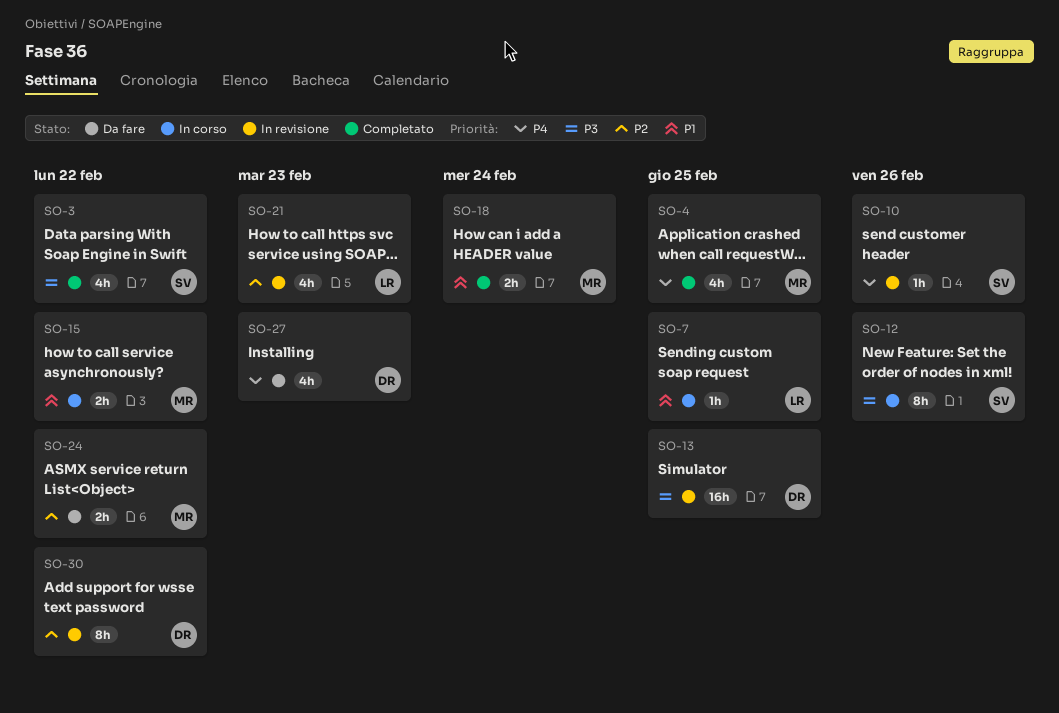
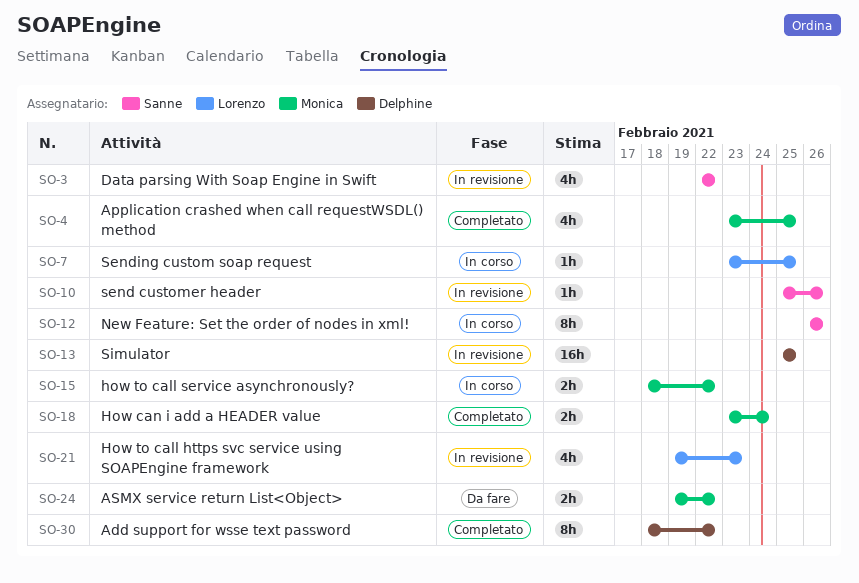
SO-3, status: Completato -> In revisione
SO-27: present -> none
SO-30, status: In revisione -> Completato

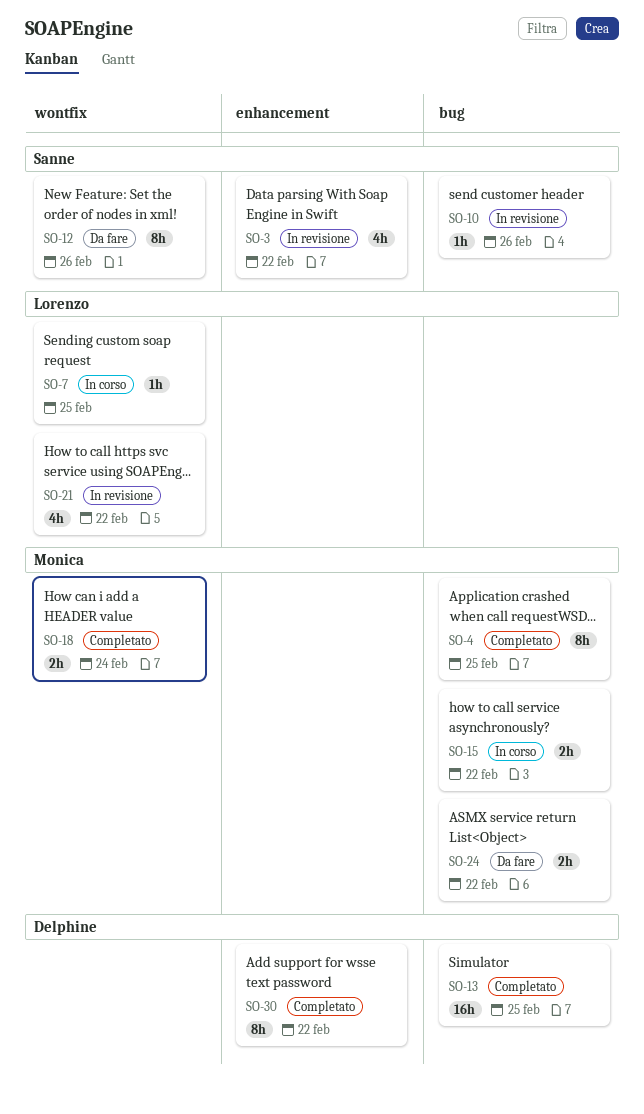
SO-4, estimate: 4h -> 8h
SO-12, status: In corso -> Da fare
SO-13, status: In revisione -> Completato
SO-21, due: Feb 23 -> Feb 22

